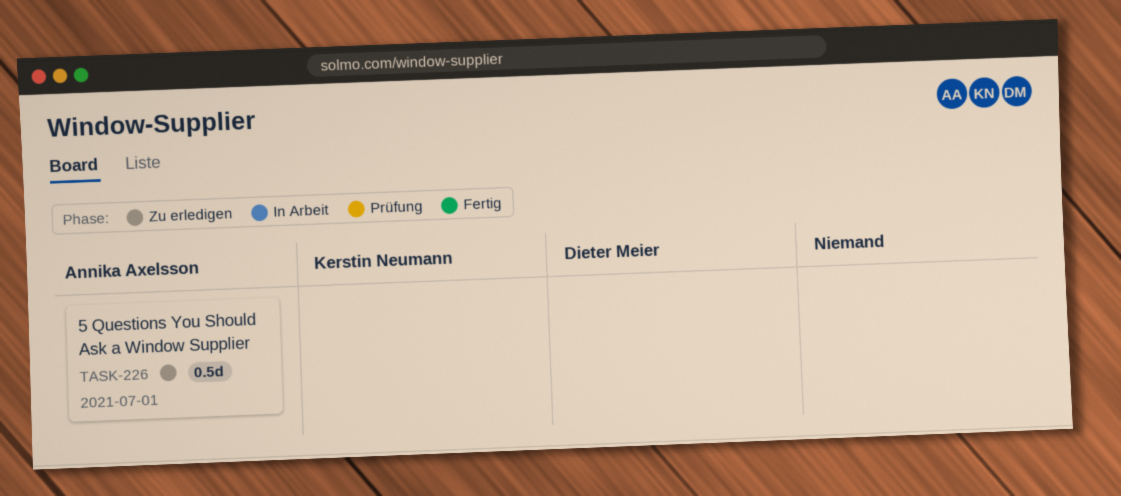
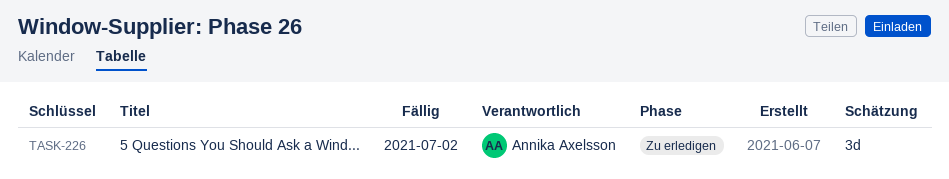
TASK-226, estimate: 0.5d -> 3d
TASK-226, due: Jul 1 -> Jul 2

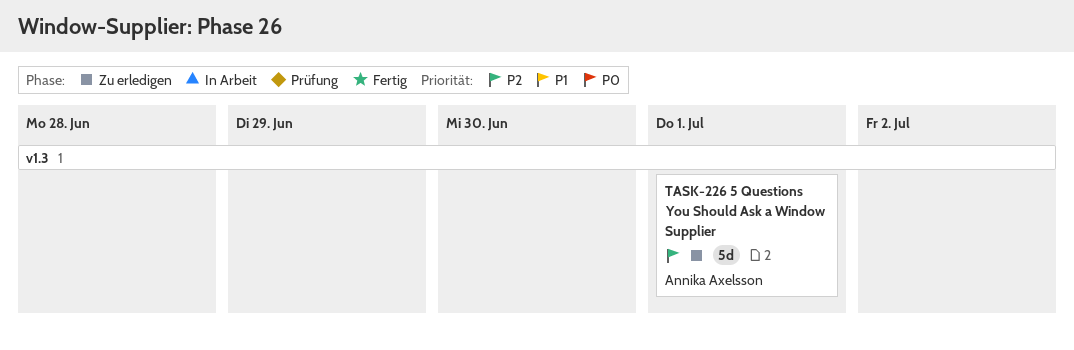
TASK-226, estimate: 3d -> 5d
TASK-226, due: Jul 2 -> Jul 1

